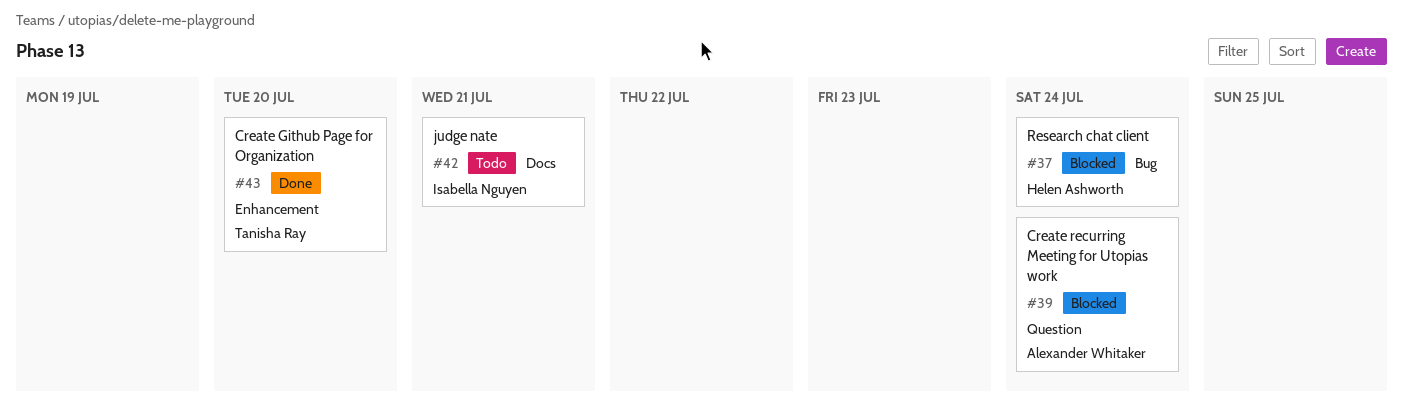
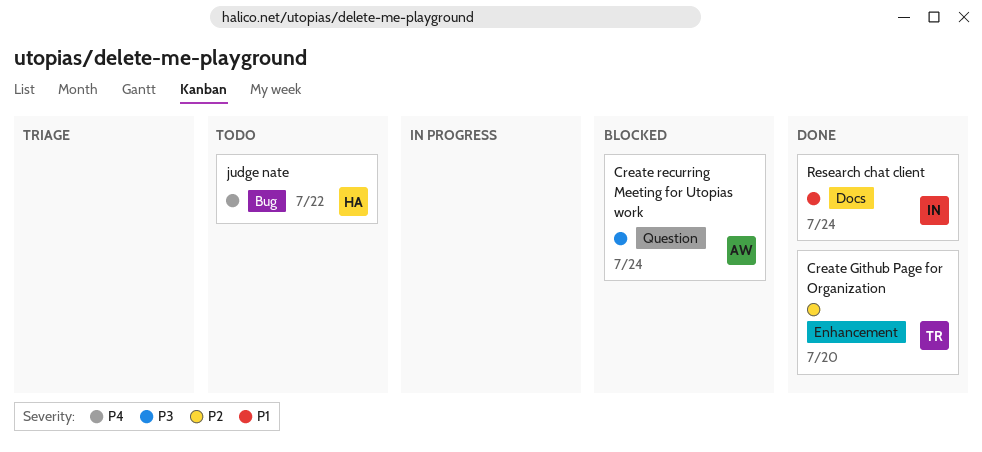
judge nate, owner: Isabella Nguyen -> Helen Ashworth
judge nate, label: Docs -> Bug
judge nate, due: Jul 21 -> Jul 22
Research chat client, status: Blocked -> Done
Research chat client, owner: Helen Ashworth -> Isabella Nguyen
Research chat client, label: Bug -> Docs

